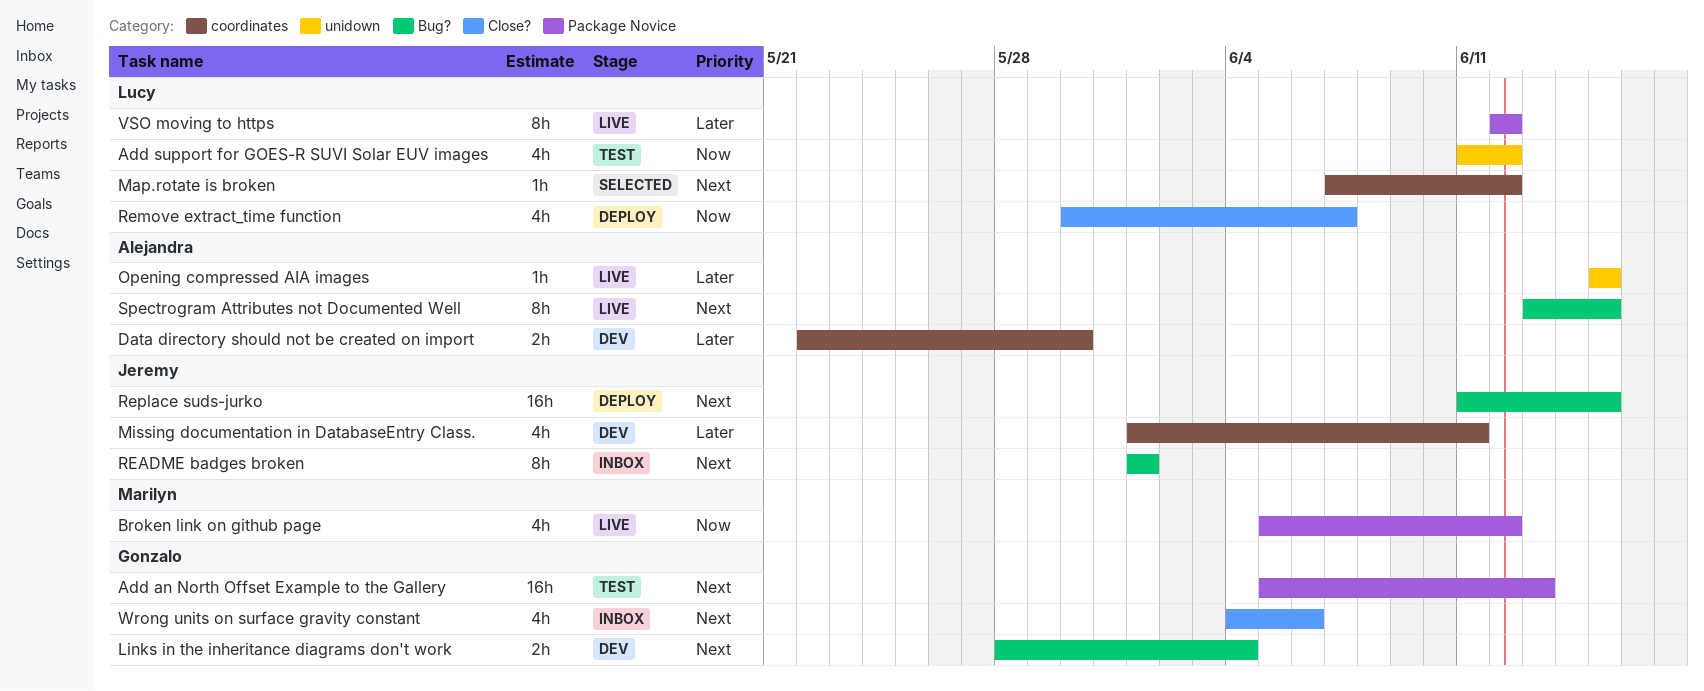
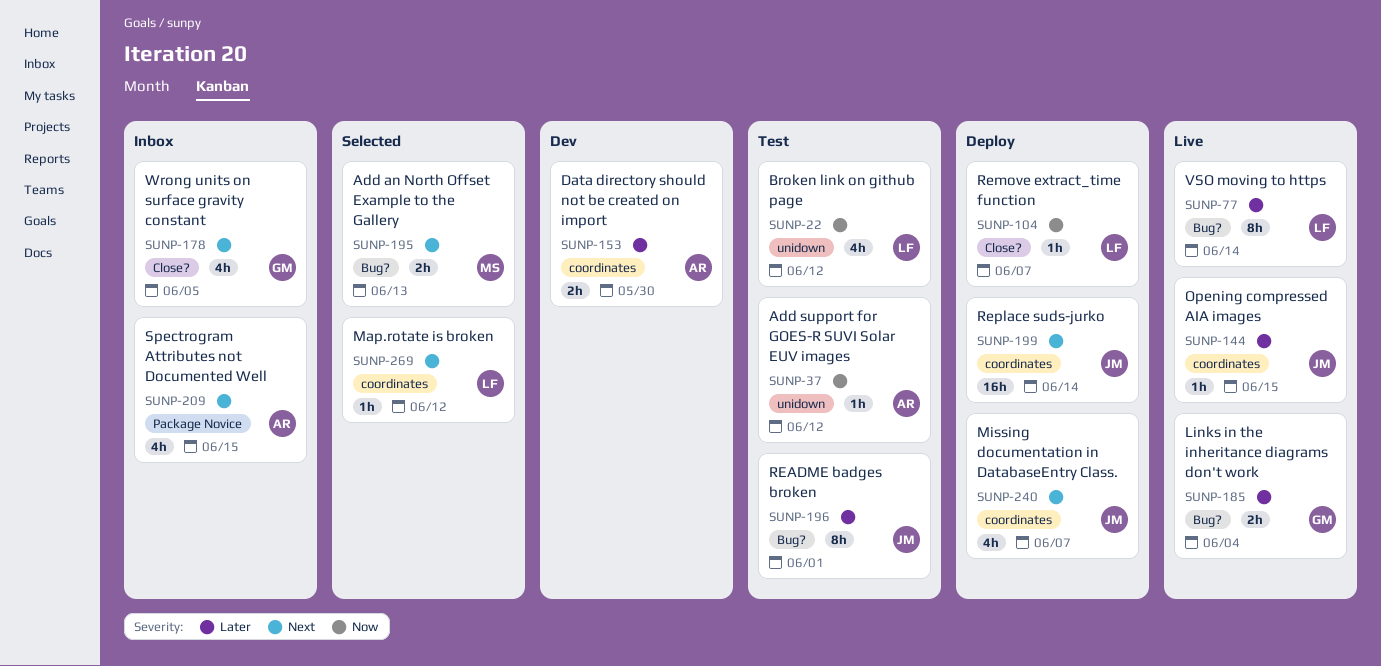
Add an North Offset Example to the Gallery, status: Test -> Selected
Add an North Offset Example to the Gallery, owner: Gonzalo -> Marilyn
Add an North Offset Example to the Gallery, label: Package Novice -> Bug?
Add an North Offset Example to the Gallery, estimate: 16h -> 2h
Add support for GOES-R SUVI Solar EUV images, owner: Lucy -> Alejandra
Add support for GOES-R SUVI Solar EUV images, estimate: 4h -> 1h
Broken link on github page, status: Live -> Test
Broken link on github page, owner: Marilyn -> Lucy
Broken link on github page, label: Package Novice -> unidown
Links in the inheritance diagrams don't work, status: Dev -> Live
Links in the inheritance diagrams don't work, priority: Next -> Later
Missing documentation in DatabaseEntry Class., status: Dev -> Deploy
Missing documentation in DatabaseEntry Class., priority: Later -> Next
Missing documentation in DatabaseEntry Class., due: Jun 11 -> Jun 7
Opening compressed AIA images, owner: Alejandra -> Jeremy
Opening compressed AIA images, label: unidown -> coordinates
README badges broken, status: Inbox -> Test
README badges broken, priority: Next -> Later
Remove extract_time function, estimate: 4h -> 1h
Replace suds-jurko, label: Bug? -> coordinates
Replace suds-jurko, due: Jun 15 -> Jun 14
Spectrogram Attributes not Documented Well, status: Live -> Inbox
Spectrogram Attributes not Documented Well, label: Bug? -> Package Novice
Spectrogram Attributes not Documented Well, estimate: 8h -> 4h
VSO moving to https, label: Package Novice -> Bug?
VSO moving to https, due: Jun 12 -> Jun 14
Wrong units on surface gravity constant, due: Jun 6 -> Jun 5

